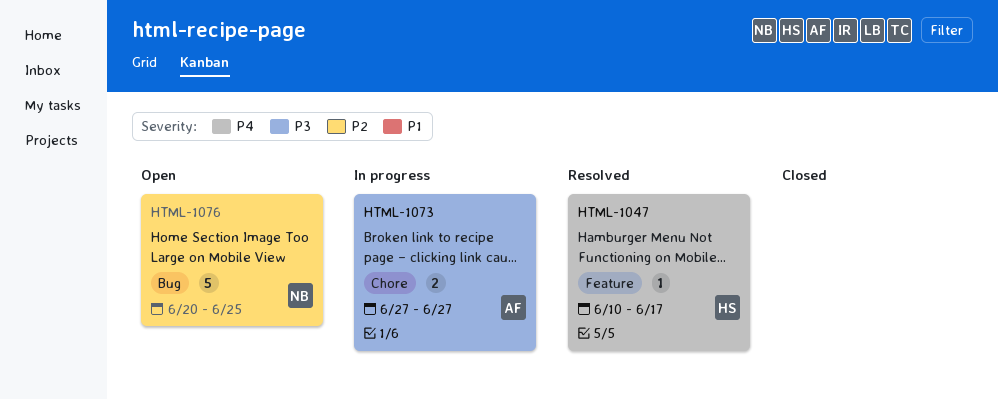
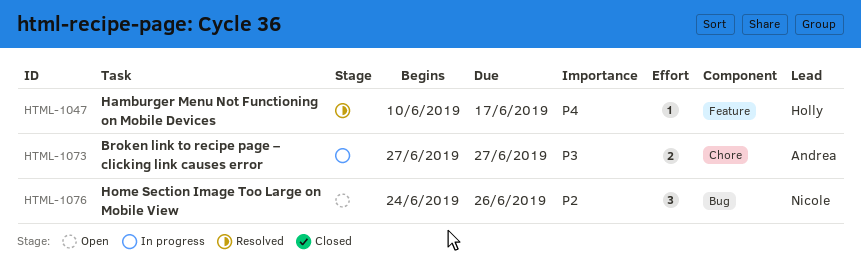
HTML-1076, estimate: 5 -> 3
HTML-1076, start: Jun 20 -> Jun 24
HTML-1076, due: Jun 25 -> Jun 26

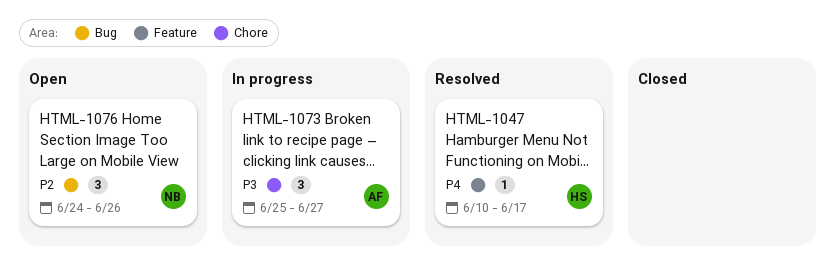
HTML-1073, estimate: 2 -> 3
HTML-1073, start: Jun 27 -> Jun 25

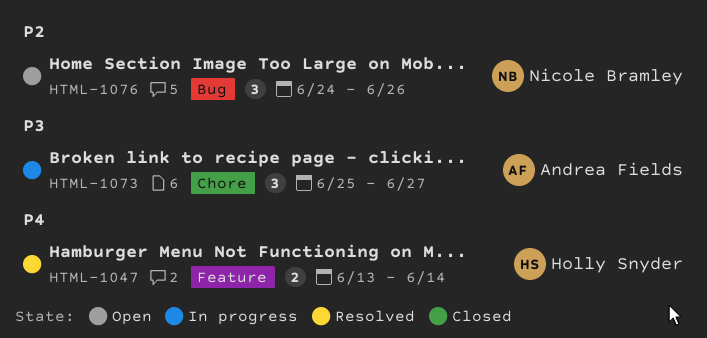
HTML-1047, estimate: 1 -> 2
HTML-1047, start: Jun 10 -> Jun 13
HTML-1047, due: Jun 17 -> Jun 14

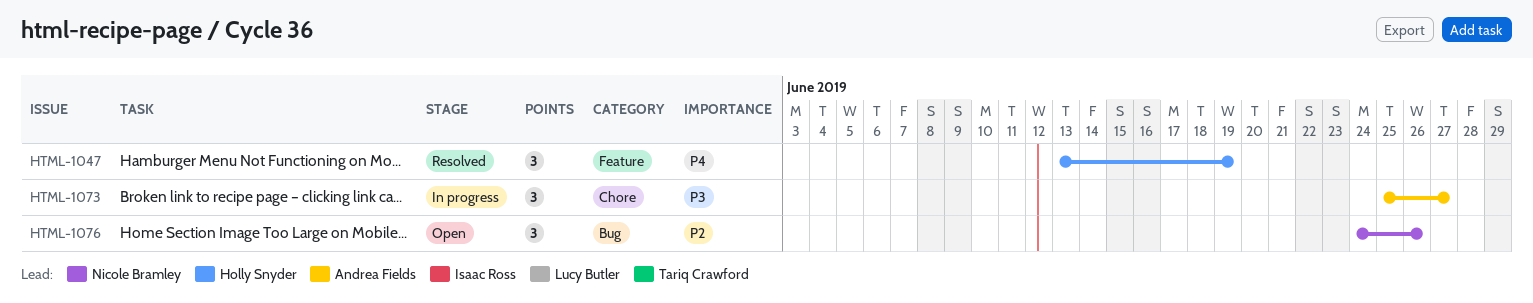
HTML-1047, estimate: 2 -> 3
HTML-1047, due: Jun 14 -> Jun 19

